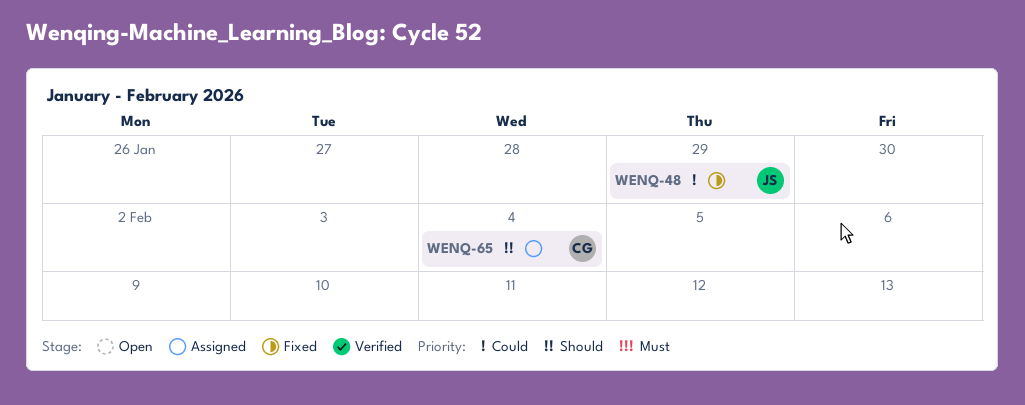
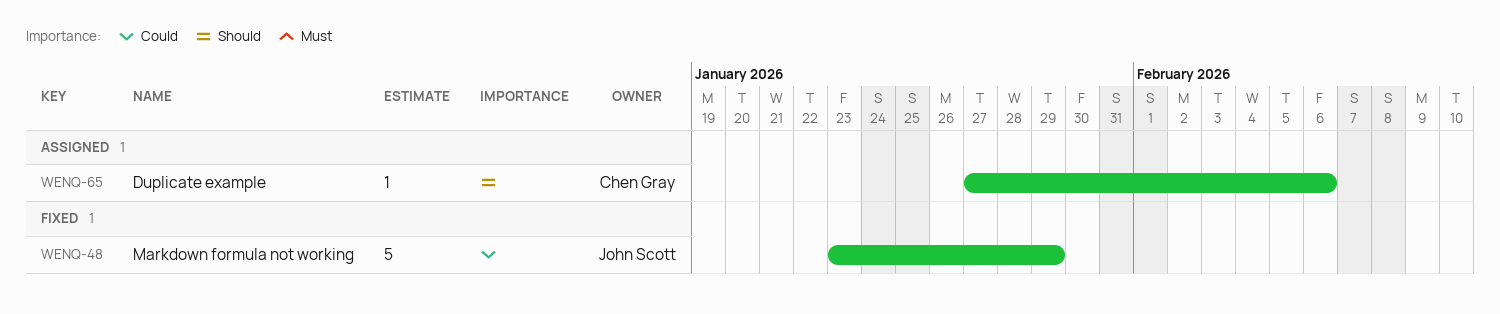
WENQ-65, due: Feb 4 -> Feb 6

